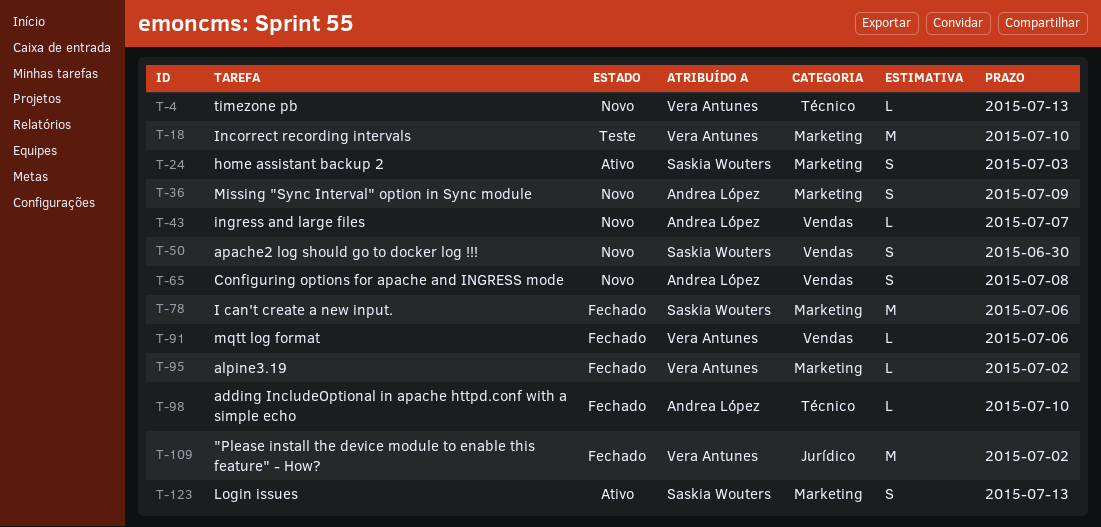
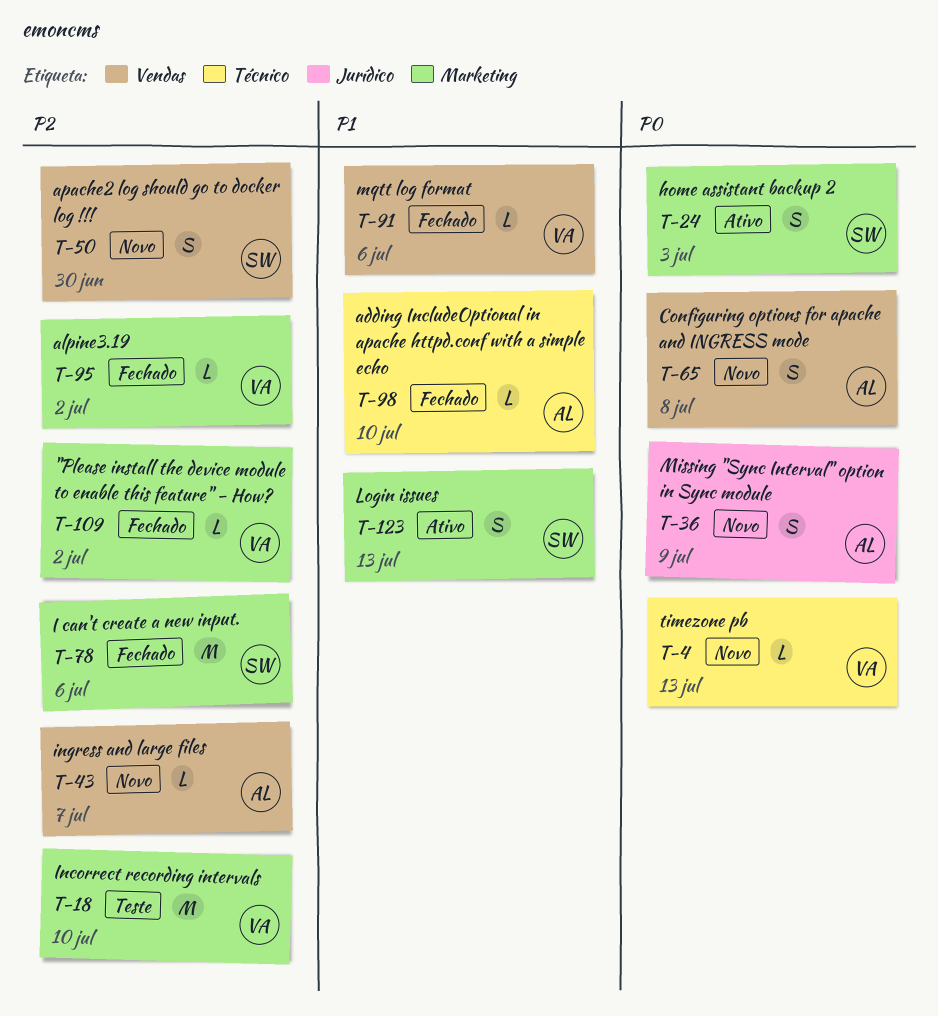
T-36, label: Marketing -> Jurídico
T-109, label: Jurídico -> Marketing
T-109, estimate: M -> L

